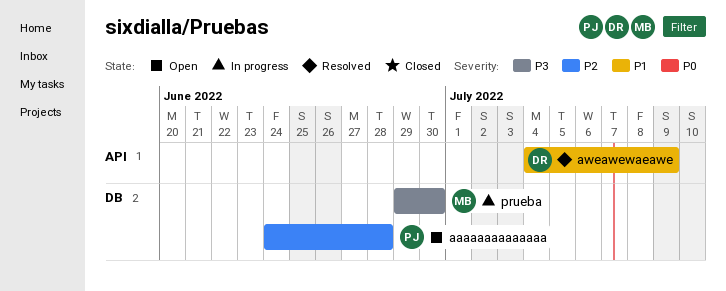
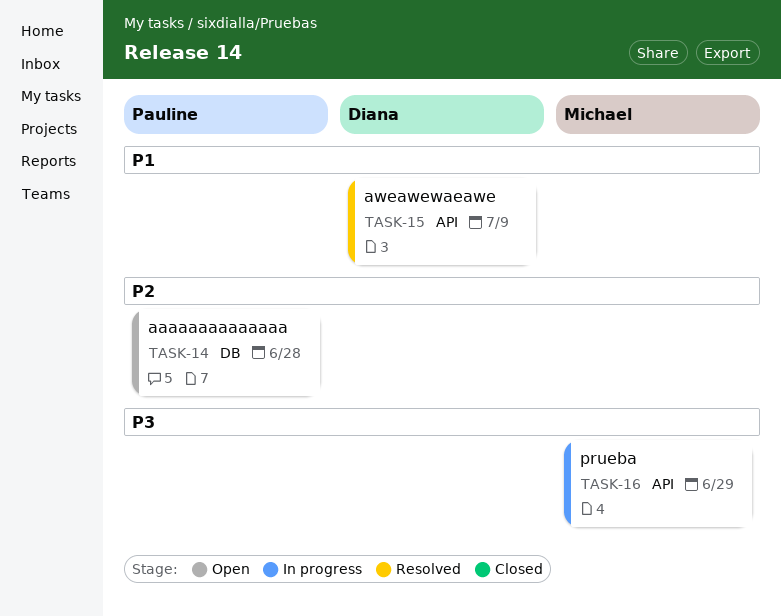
prueba, label: DB -> API
prueba, due: Jun 30 -> Jun 29

